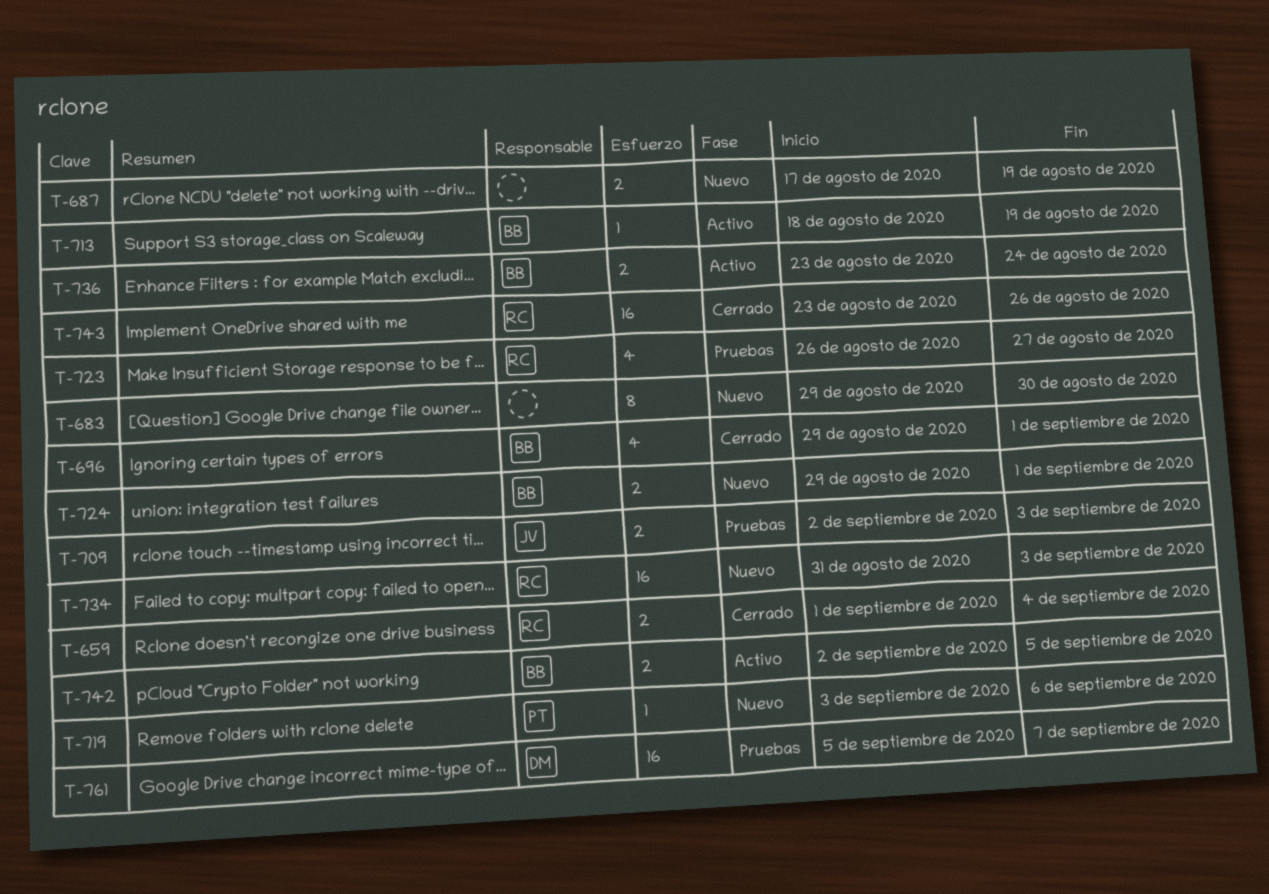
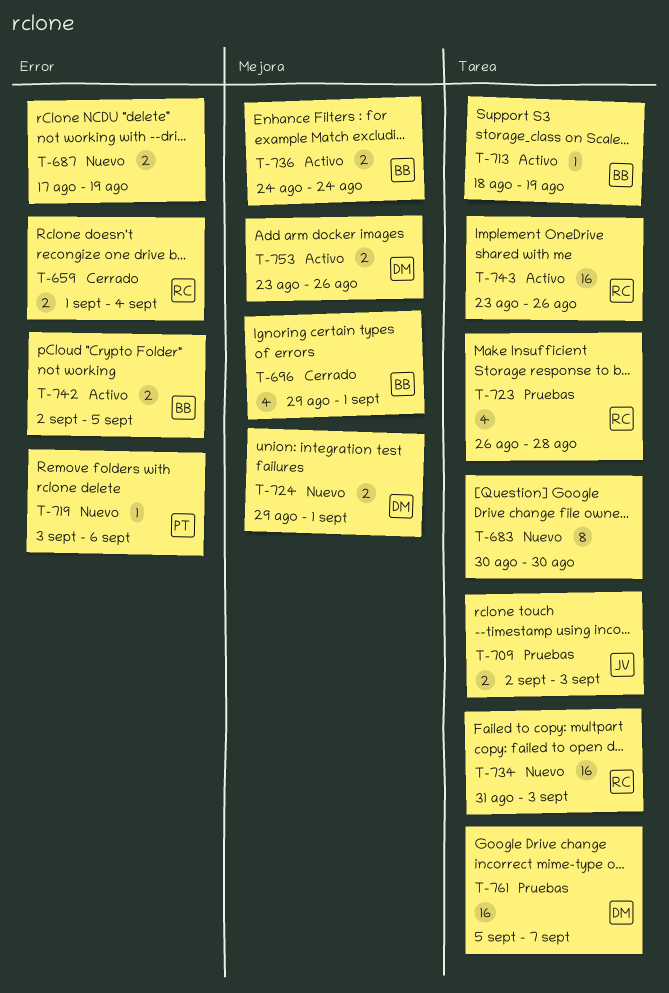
T-683, start: Aug 29 -> Aug 30
T-723, due: Aug 27 -> Aug 28
T-724, owner: BB -> DM
T-736, start: Aug 23 -> Aug 24
T-743, status: Cerrado -> Activo
T-753: none -> present

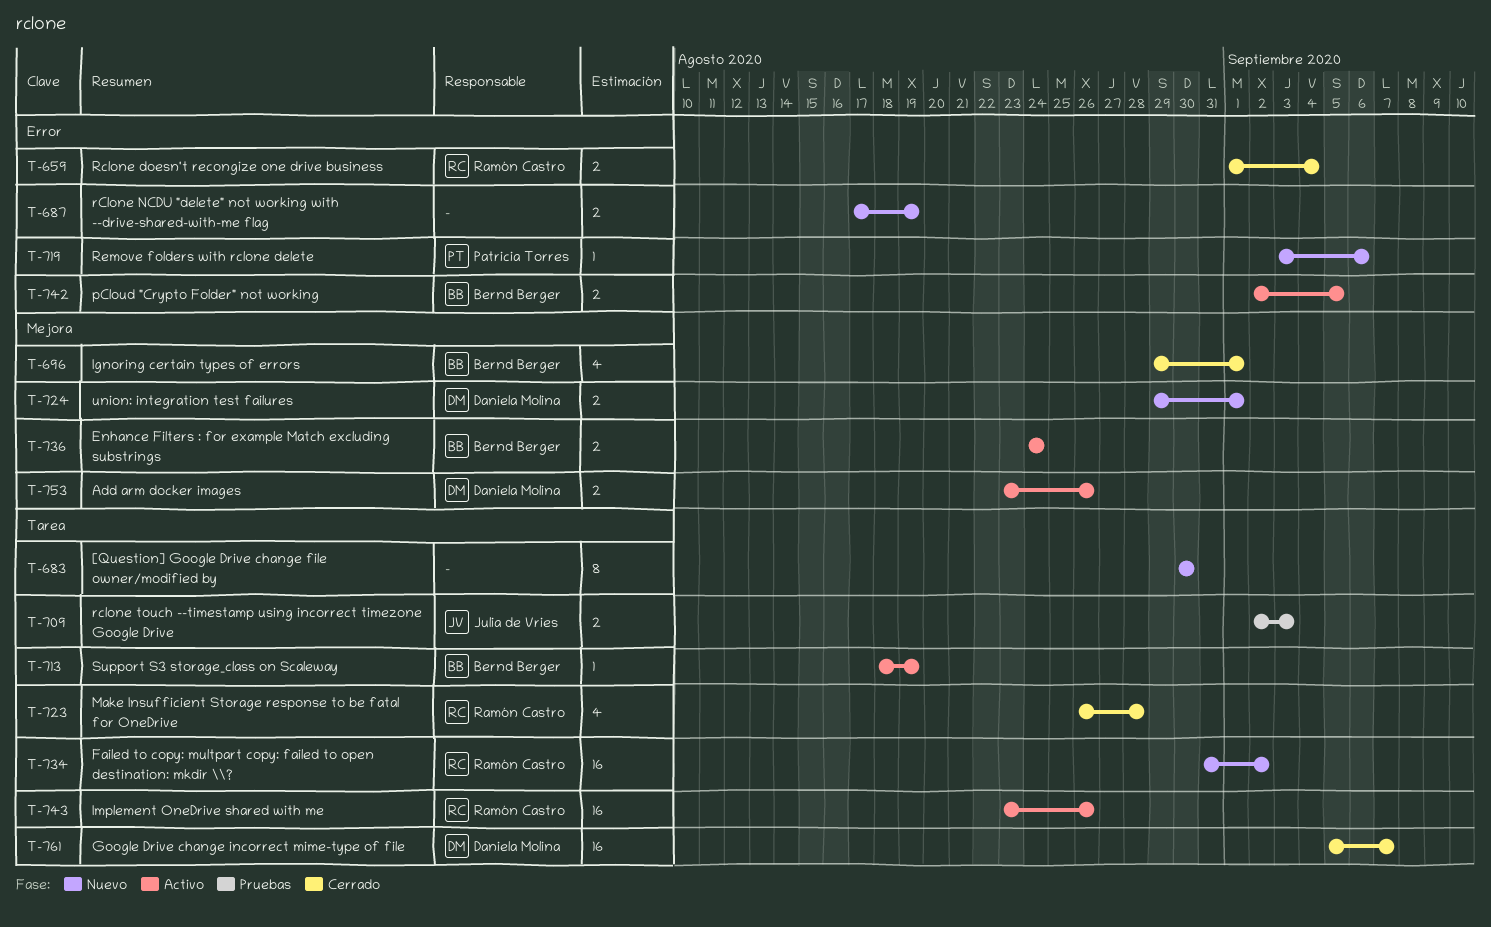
T-723, status: Pruebas -> Cerrado
T-734, due: Sep 3 -> Sep 2
T-761, status: Pruebas -> Cerrado

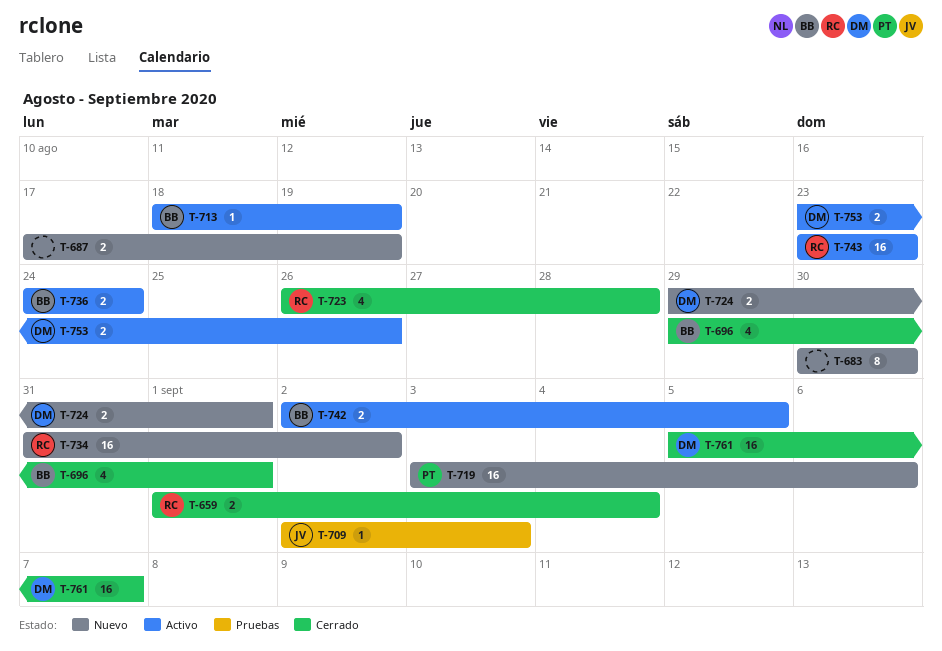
T-709, estimate: 2 -> 1
T-719, estimate: 1 -> 16
T-743, due: Aug 26 -> Aug 23

